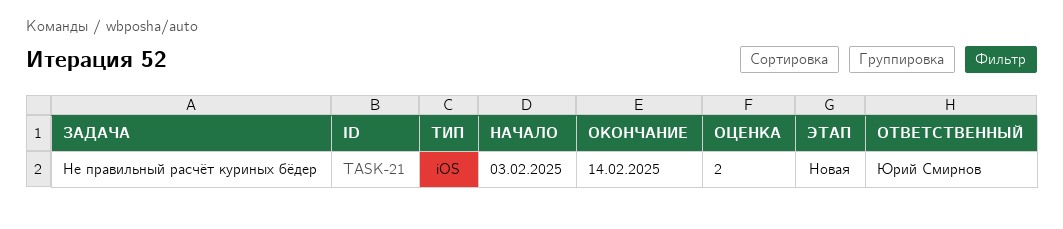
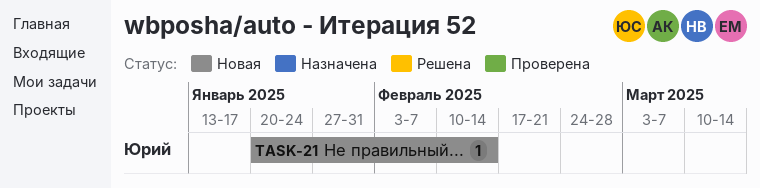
TASK-21, estimate: 2 -> 1
TASK-21, start: Feb 3 -> Jan 20

